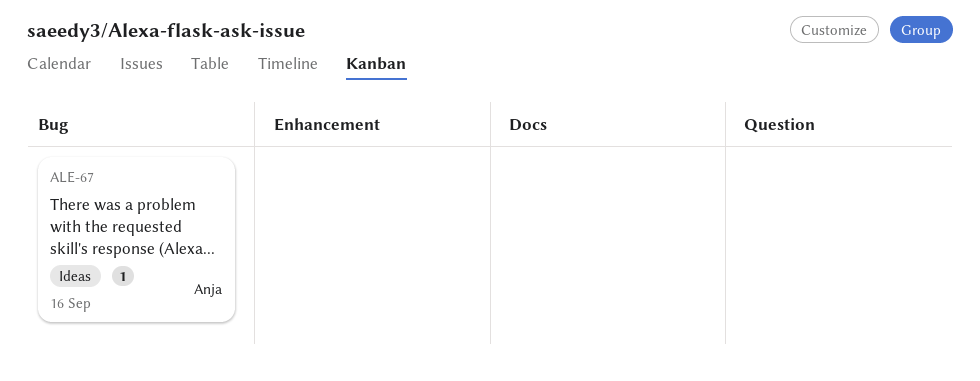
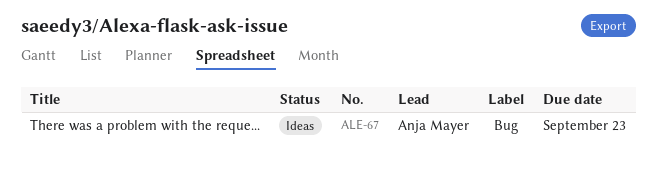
ALE-67, due: Sep 16 -> Sep 23

